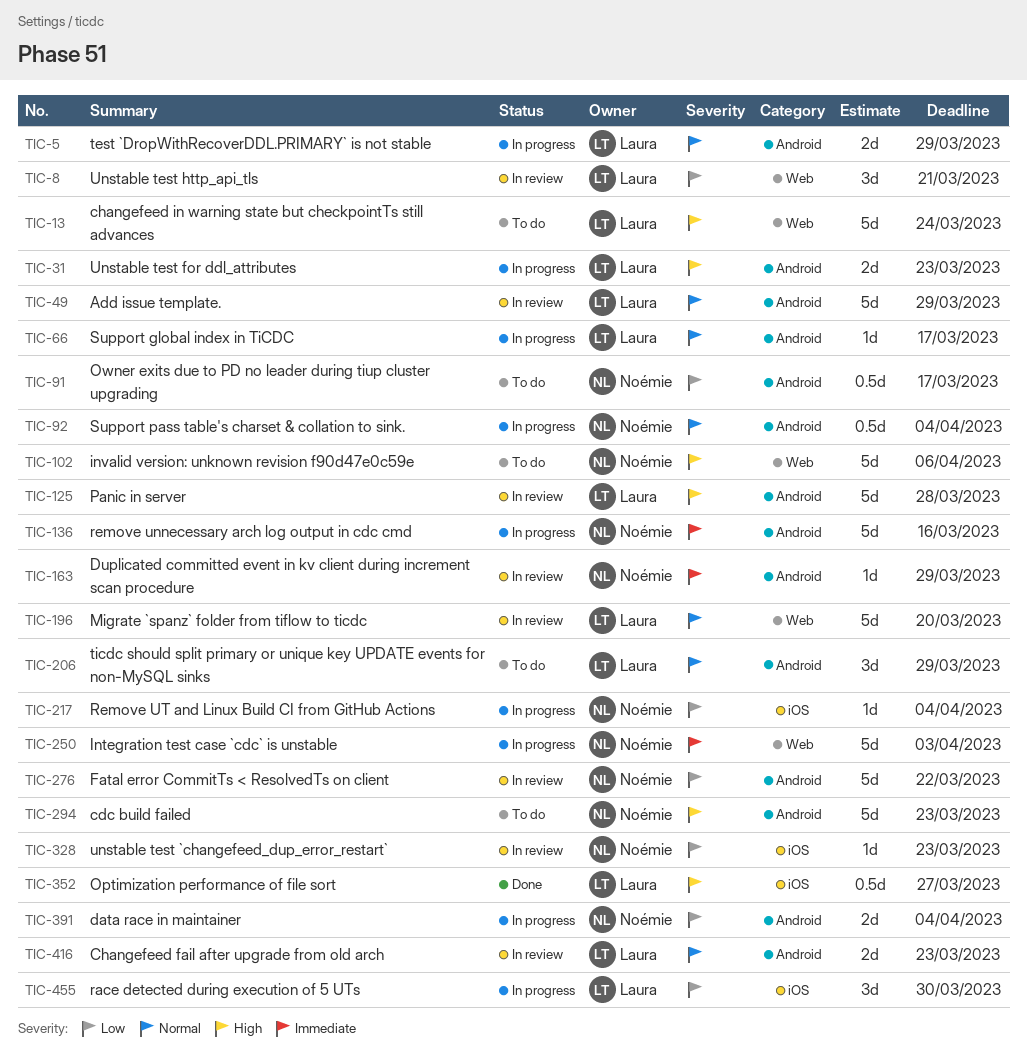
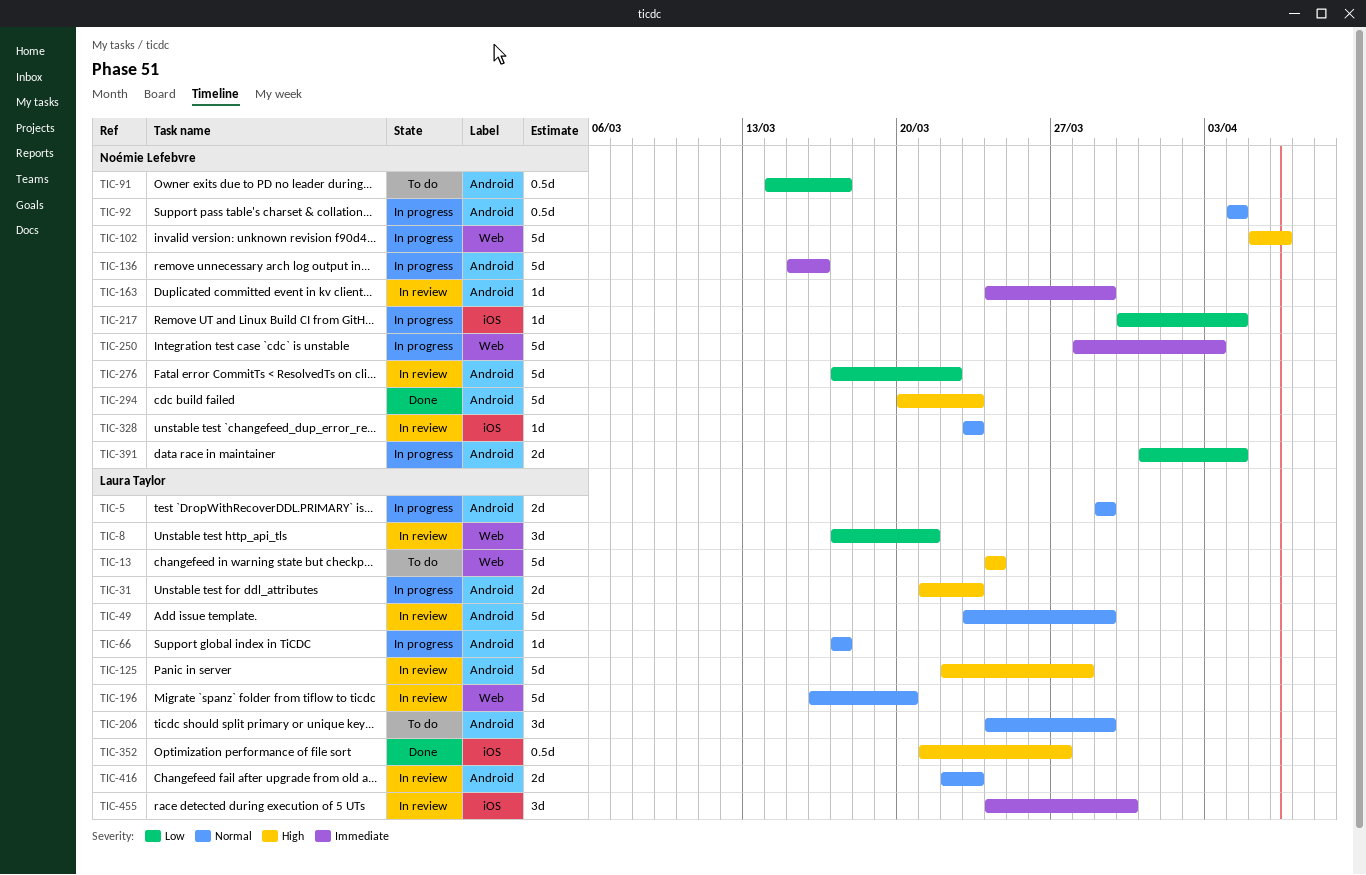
TIC-102, status: To do -> In progress
TIC-294, status: To do -> Done
TIC-328, priority: Low -> Normal
TIC-455, status: In progress -> In review
TIC-455, priority: Low -> Immediate

